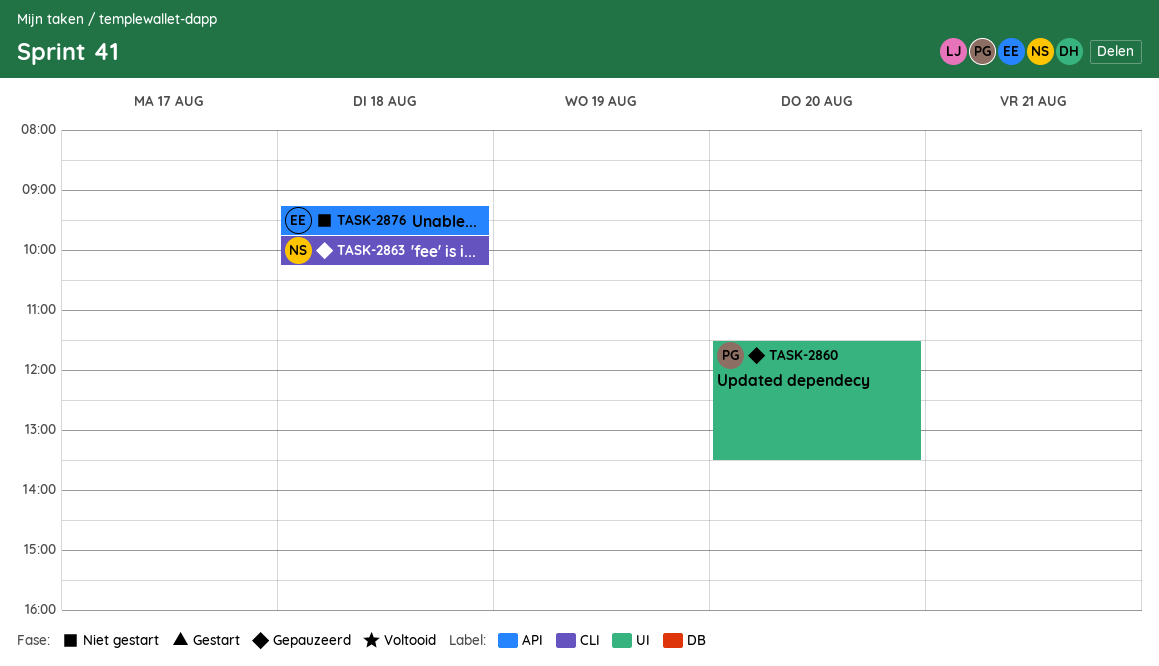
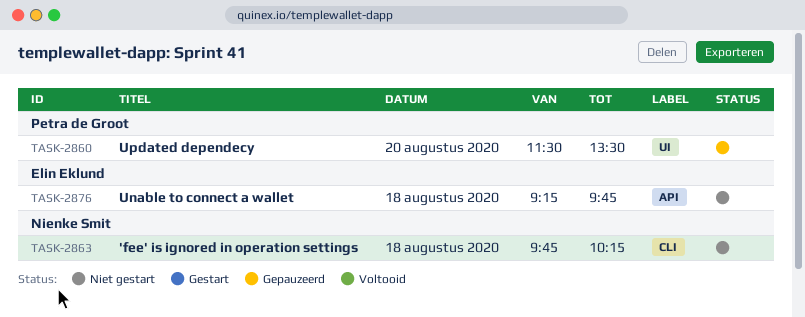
TASK-2863, status: Gepauzeerd -> Niet gestart

